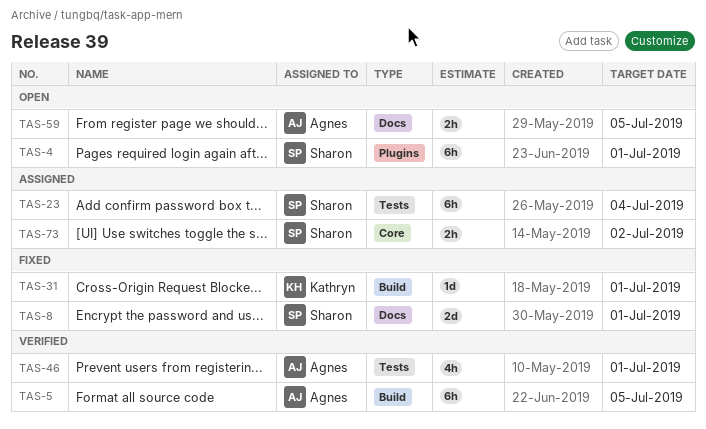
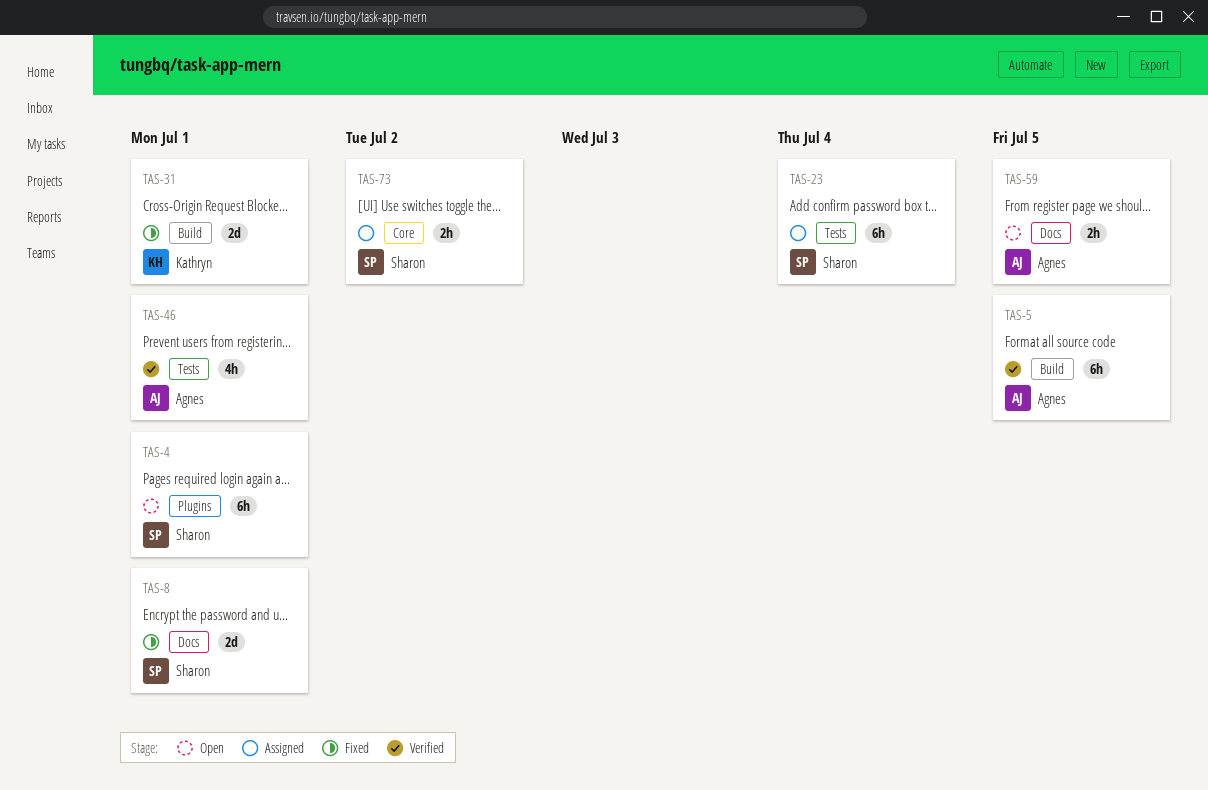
TAS-31, estimate: 1d -> 2d

